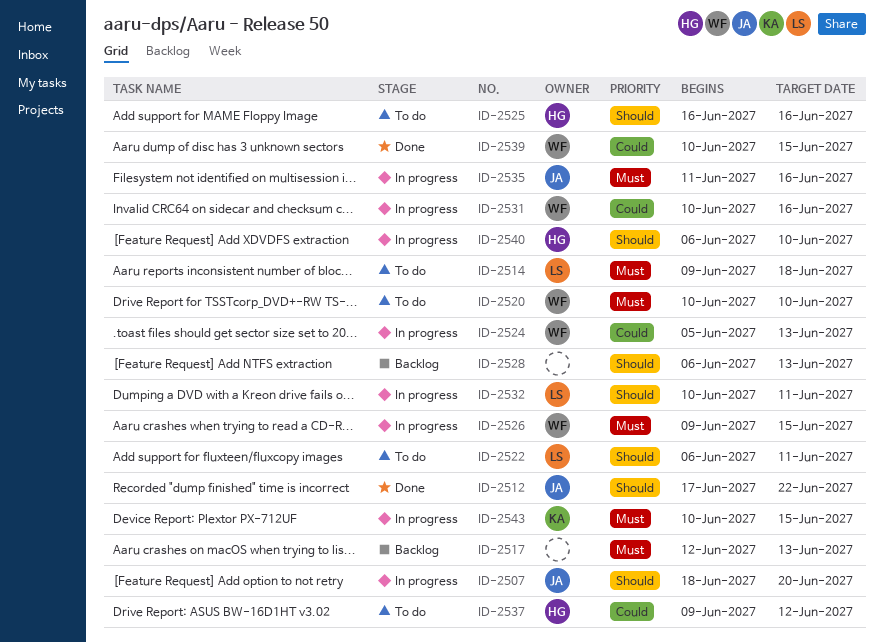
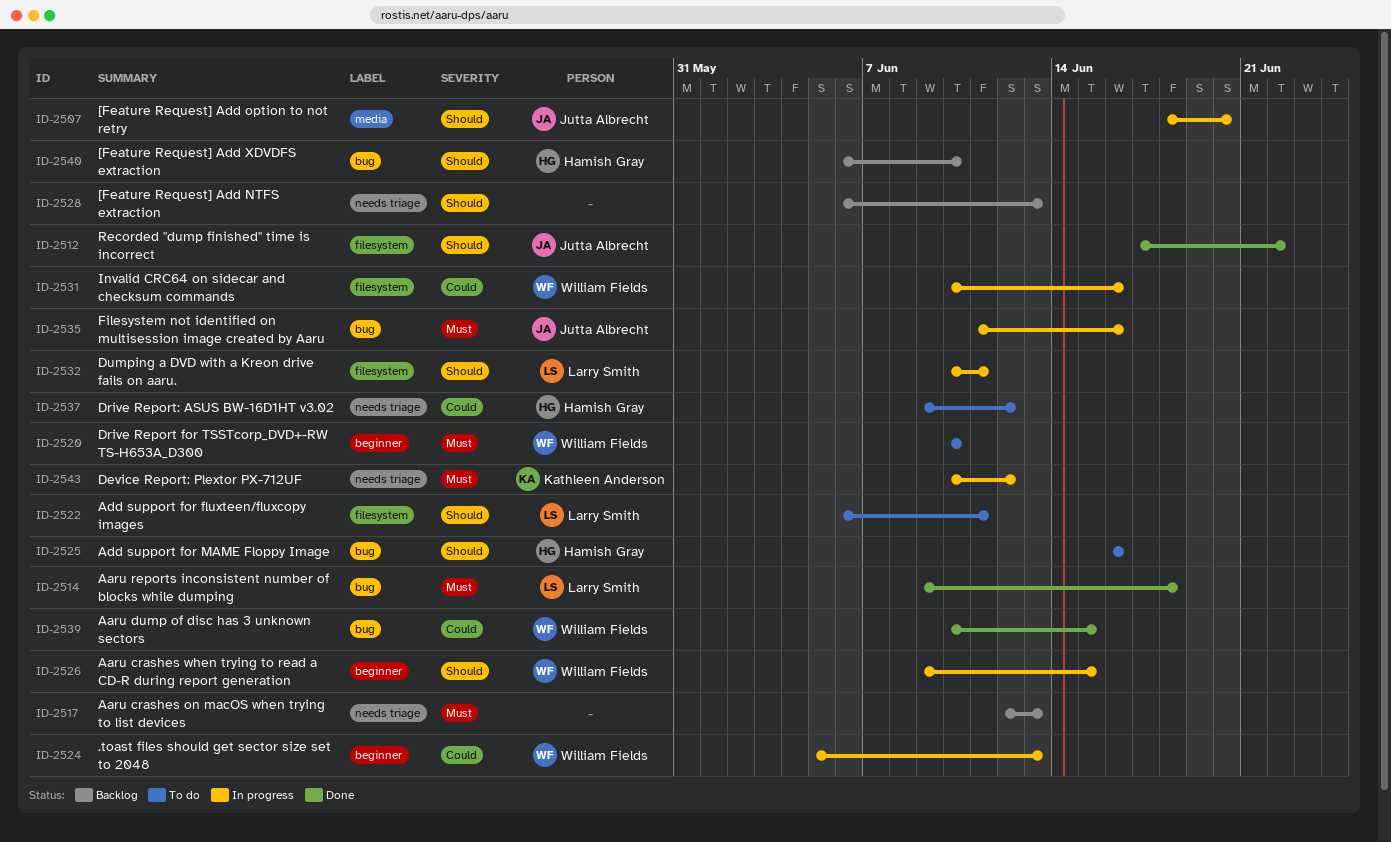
ID-2514, status: To do -> Done
ID-2526, priority: Must -> Should
ID-2540, status: In progress -> Backlog
ID-2543, due: Jun 15 -> Jun 12

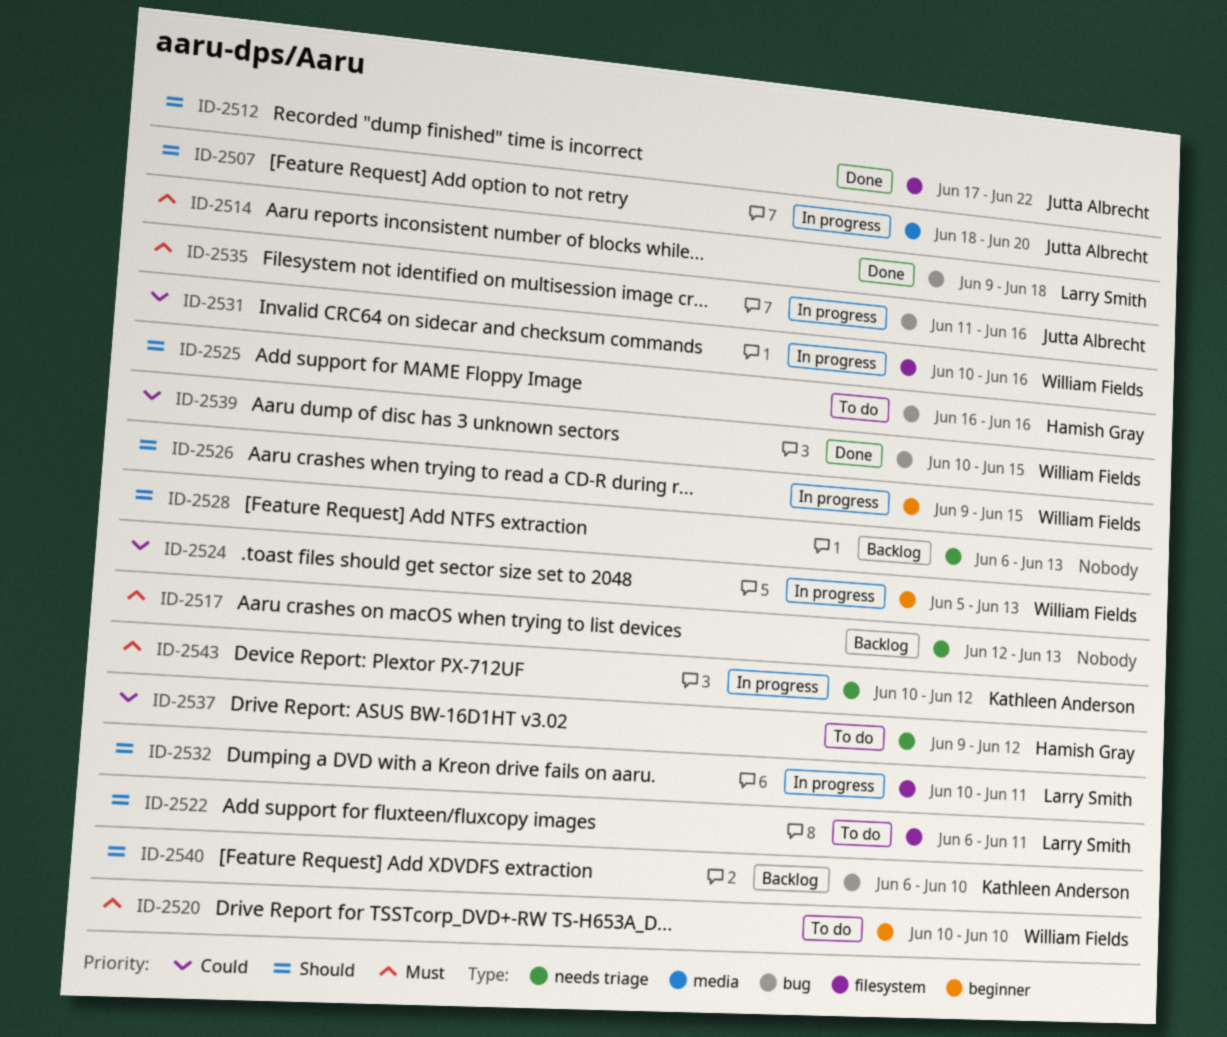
ID-2540, owner: Hamish Gray -> Kathleen Anderson

